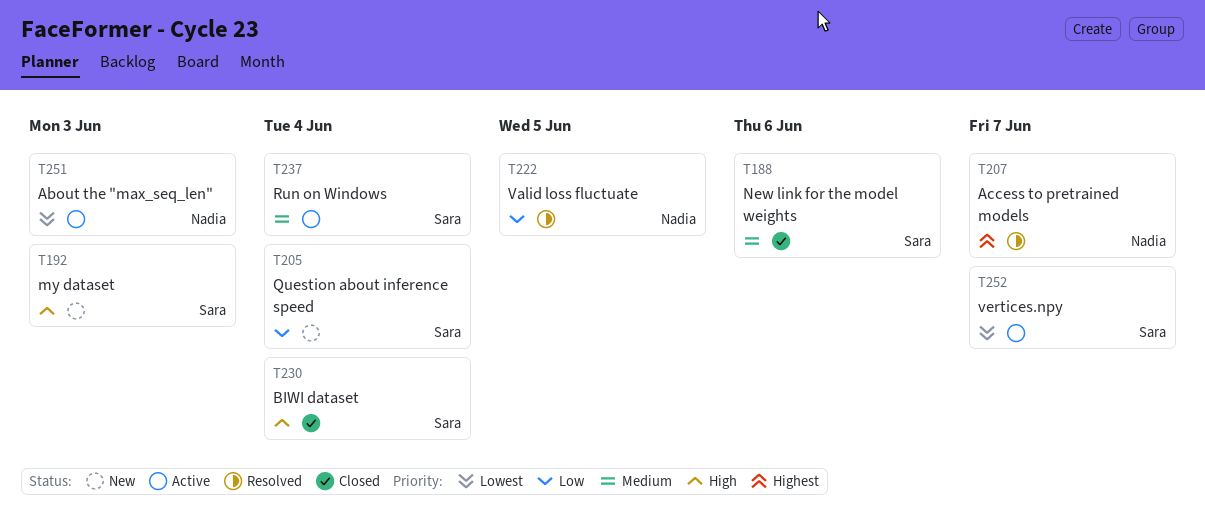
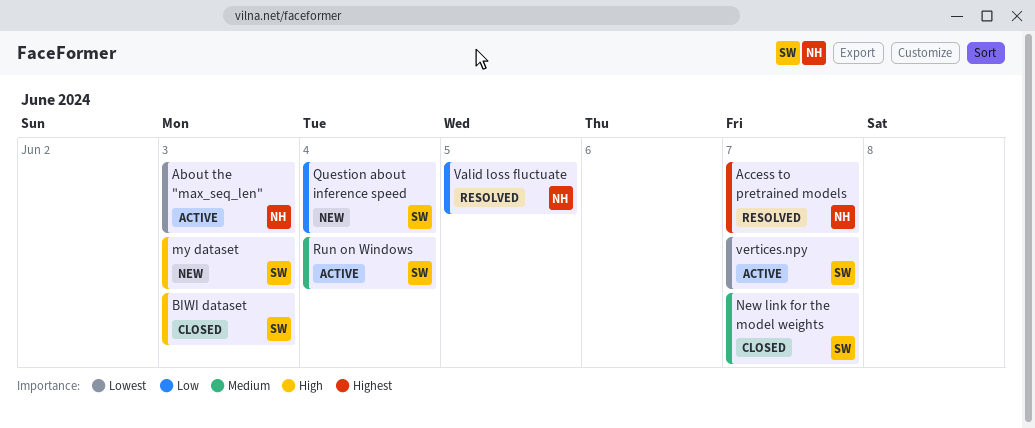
BIWI dataset, due: Jun 4 -> Jun 3
New link for the model weights, due: Jun 6 -> Jun 7

